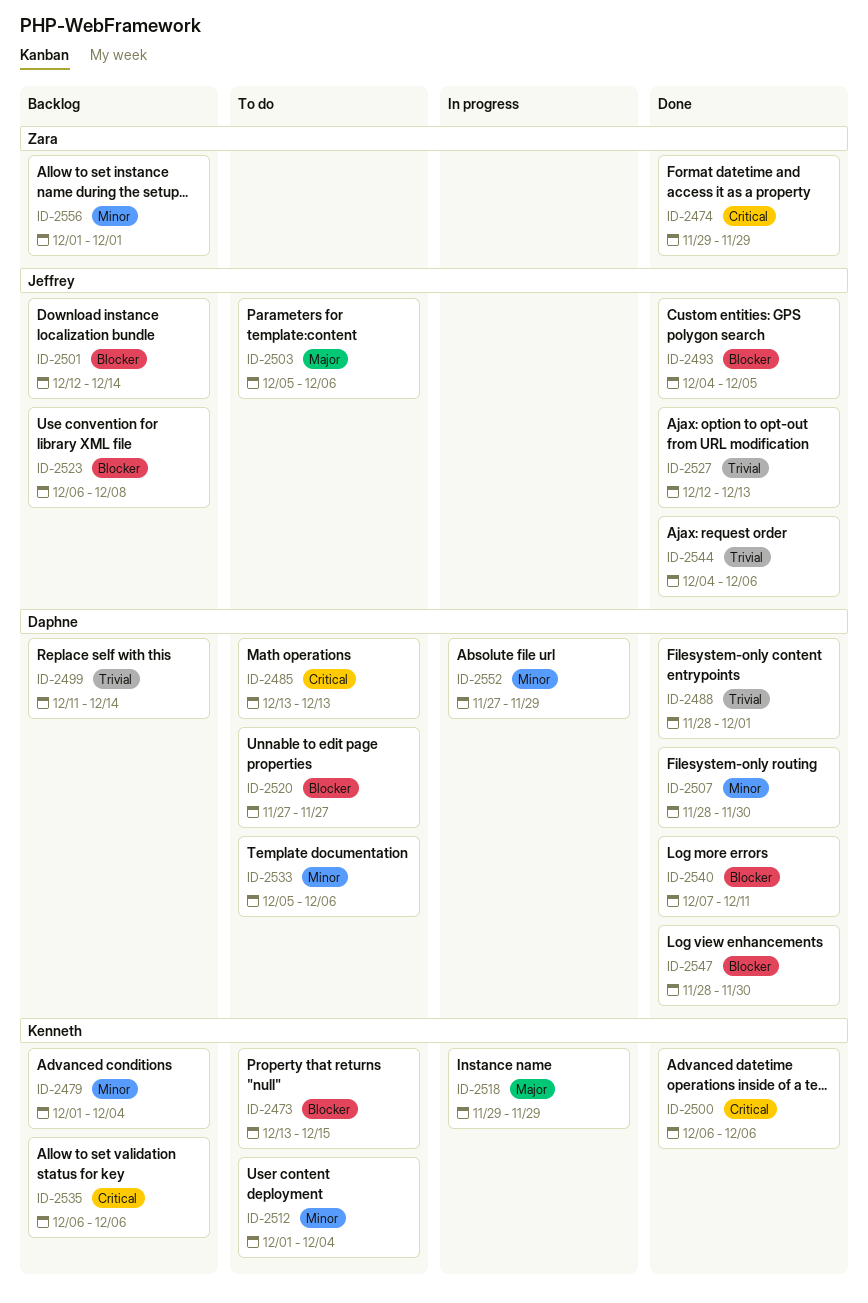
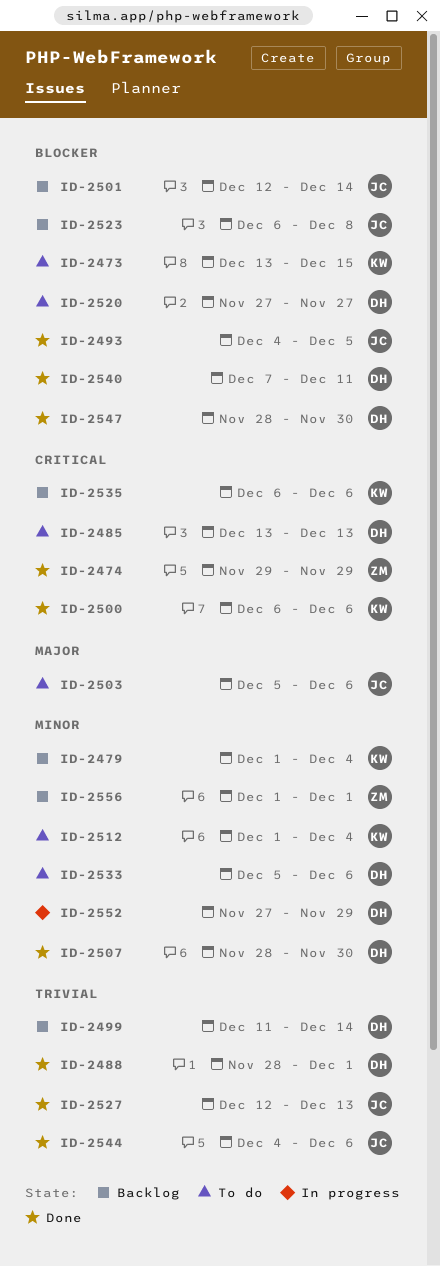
ID-2518: present -> none

